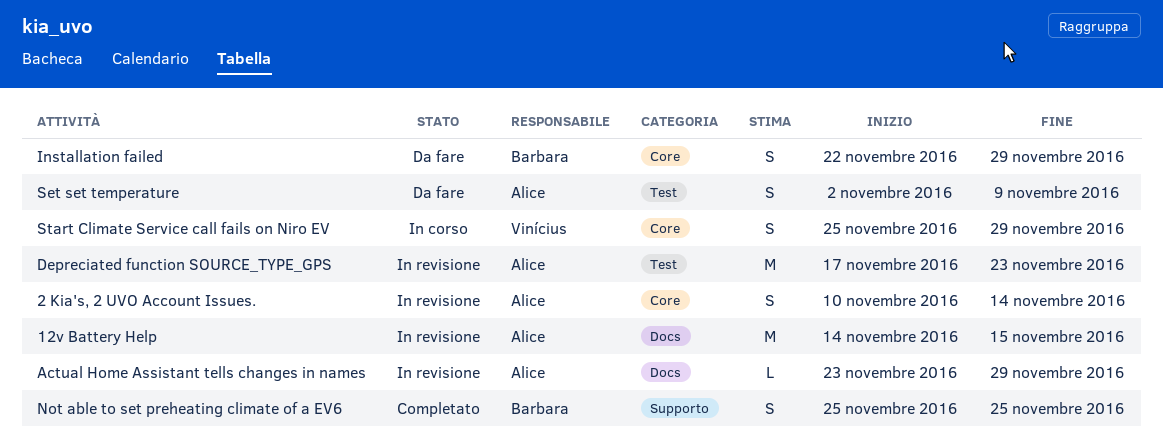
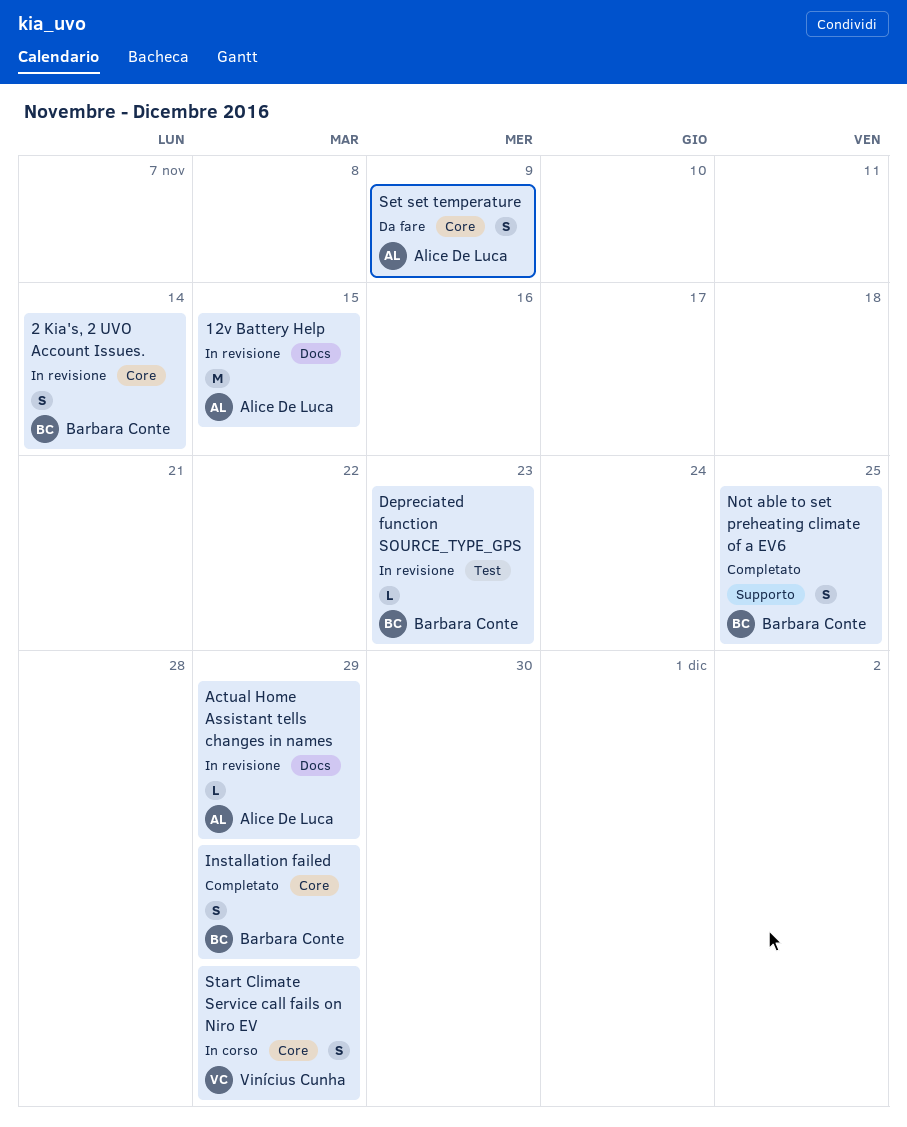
2 Kia's, 2 UVO Account Issues., owner: Alice De Luca -> Barbara Conte
Depreciated function SOURCE_TYPE_GPS, owner: Alice De Luca -> Barbara Conte
Depreciated function SOURCE_TYPE_GPS, estimate: M -> L
Installation failed, status: Da fare -> Completato
Set set temperature, label: Test -> Core

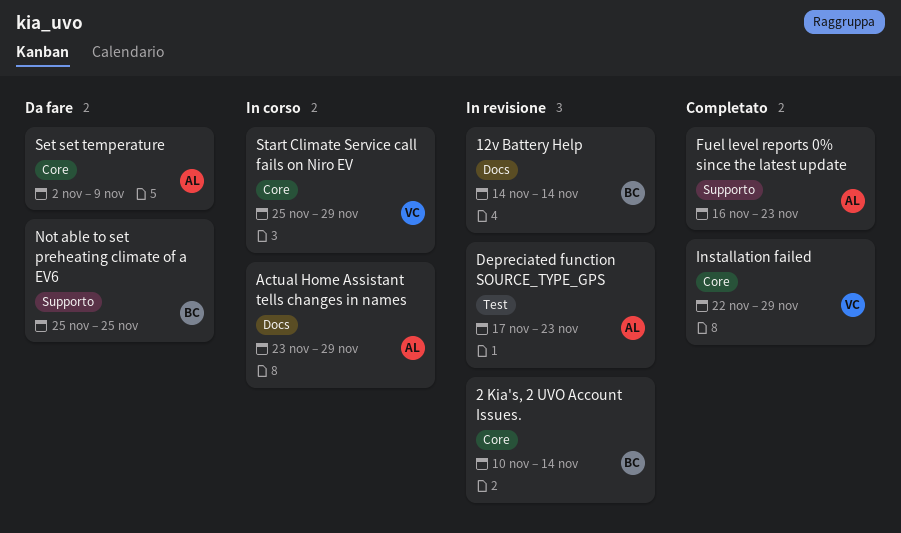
12v Battery Help, owner: Alice De Luca -> Barbara Conte
12v Battery Help, due: Nov 15 -> Nov 14
Actual Home Assistant tells changes in names, status: In revisione -> In corso
Depreciated function SOURCE_TYPE_GPS, owner: Barbara Conte -> Alice De Luca
Fuel level reports 0% since the latest update: none -> present
Installation failed, owner: Barbara Conte -> Vinícius Cunha
Not able to set preheating climate of a EV6, status: Completato -> Da fare

